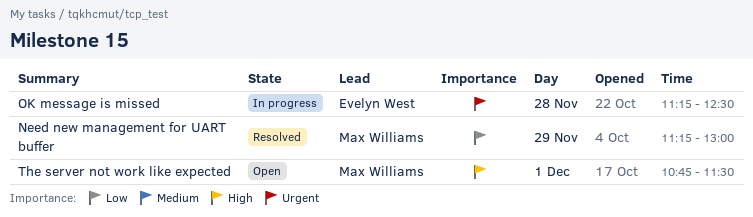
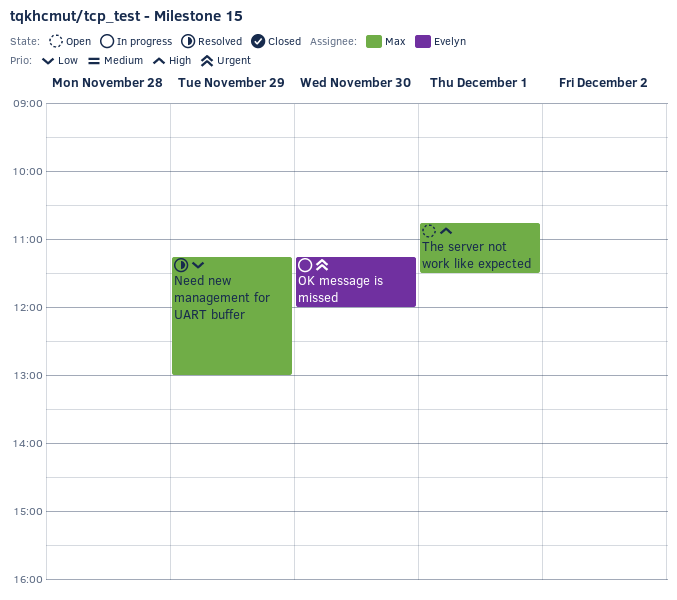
OK message is missed, day: Nov 28 -> Nov 30
OK message is missed, ends: 12:30 -> 12:00

